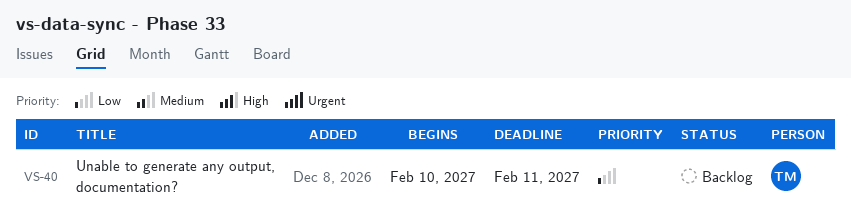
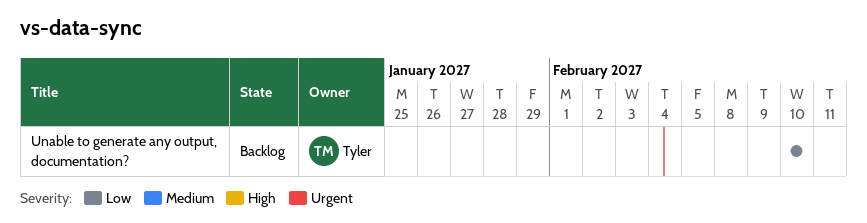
Unable to generate any output, documentation?, due: Feb 11 -> Feb 10

